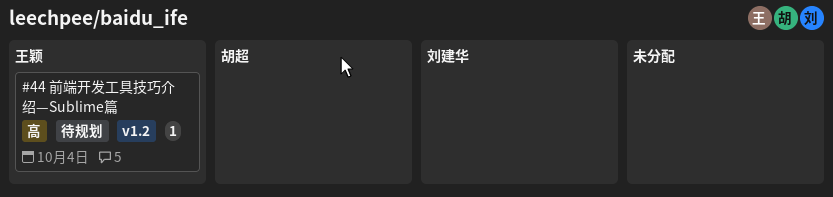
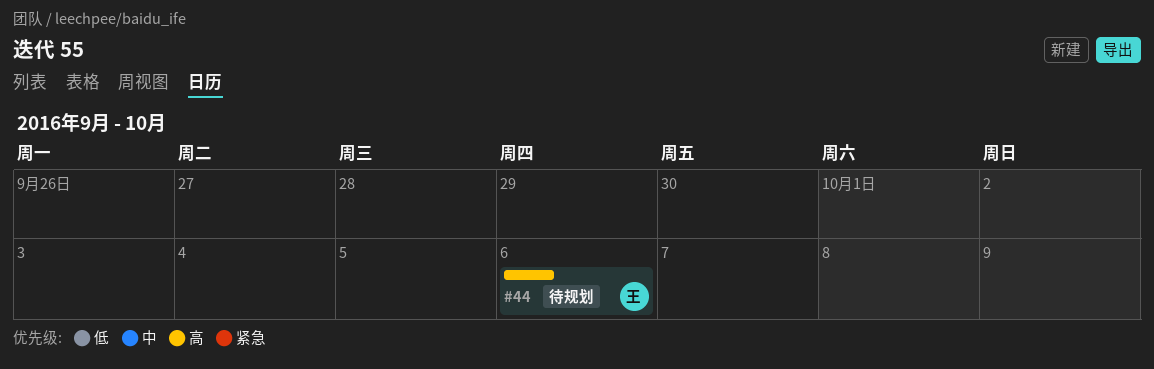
#44, due: Oct 4 -> Oct 6

